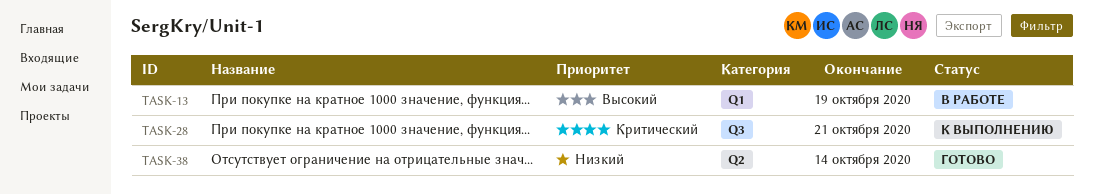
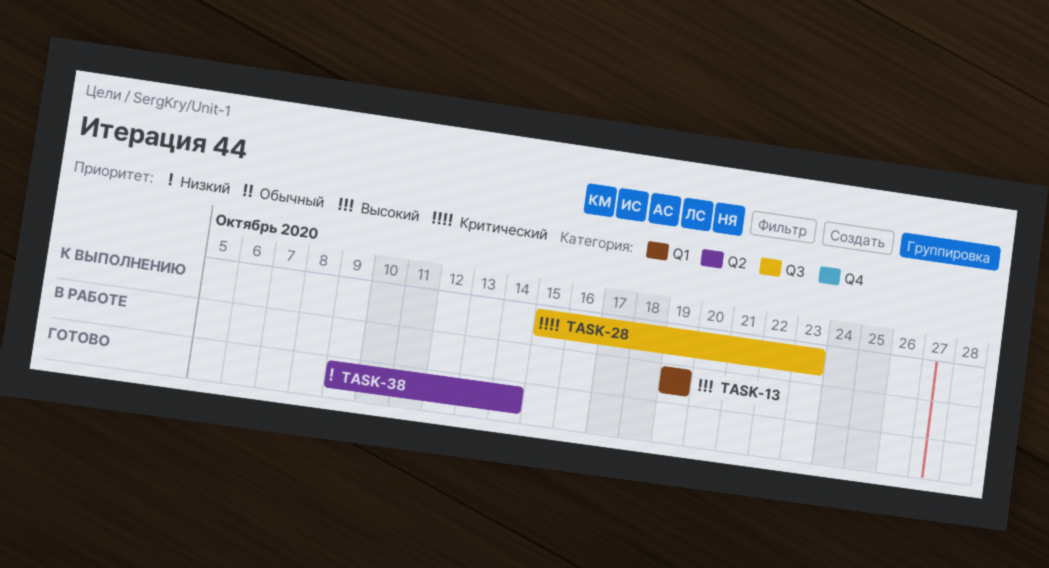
TASK-28, due: Oct 21 -> Oct 23

